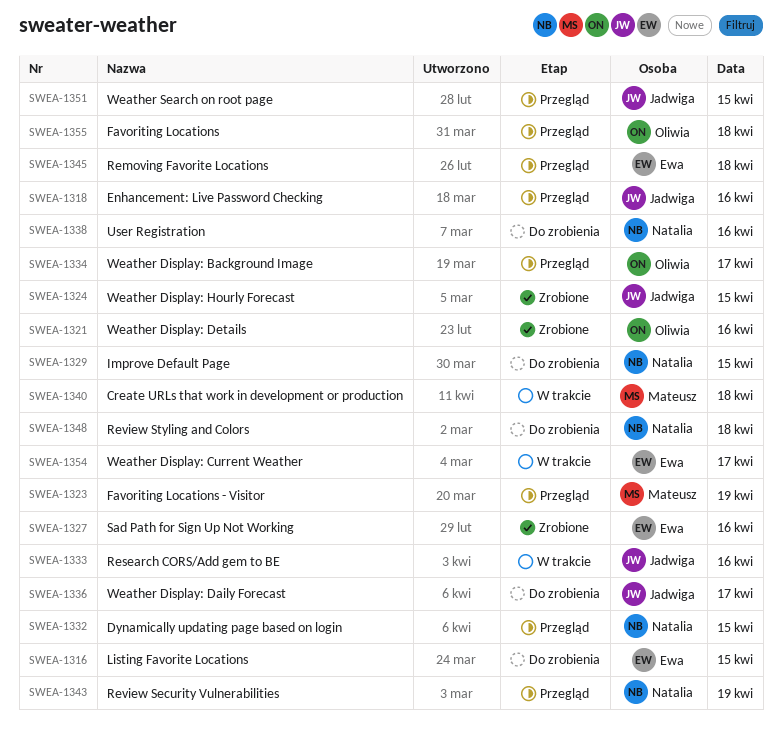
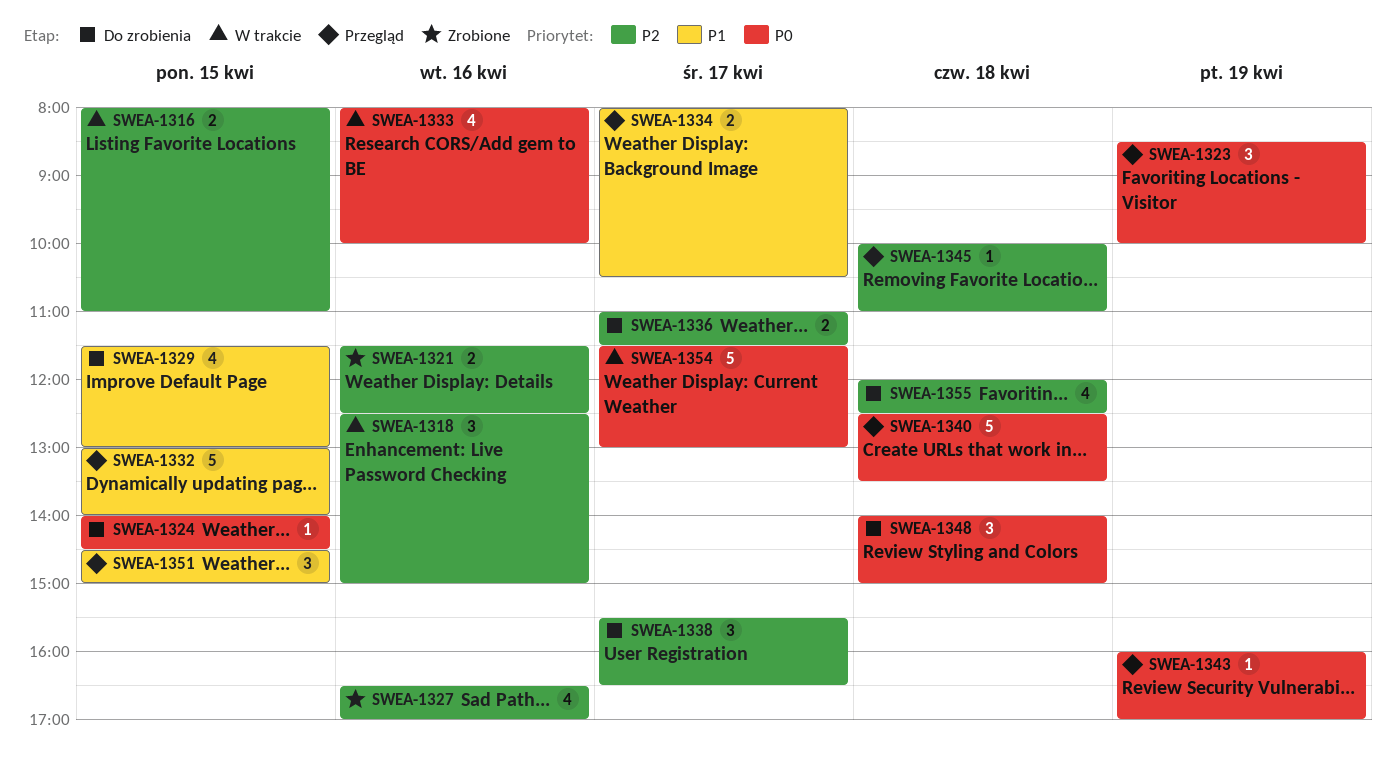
SWEA-1316, status: Do zrobienia -> W trakcie
SWEA-1318, status: Przegląd -> W trakcie
SWEA-1324, status: Zrobione -> Do zrobienia
SWEA-1338, day: Apr 16 -> Apr 17
SWEA-1340, status: W trakcie -> Przegląd
SWEA-1355, status: Przegląd -> Do zrobienia

